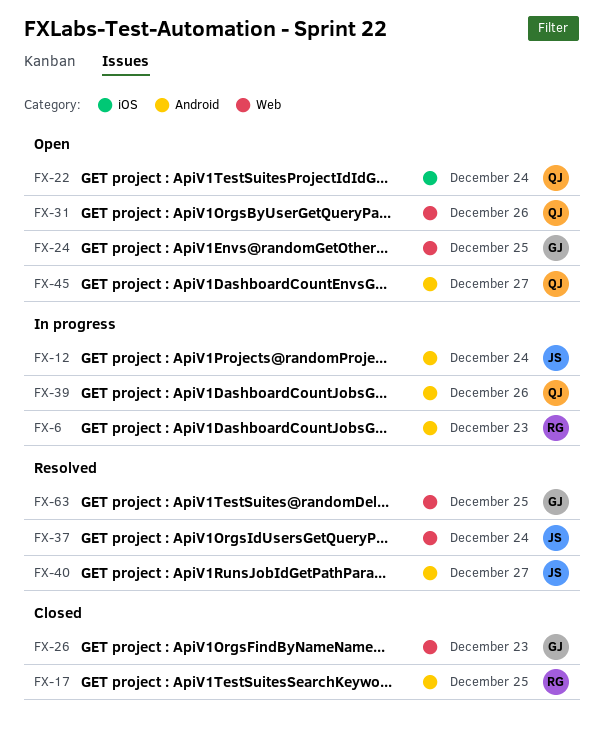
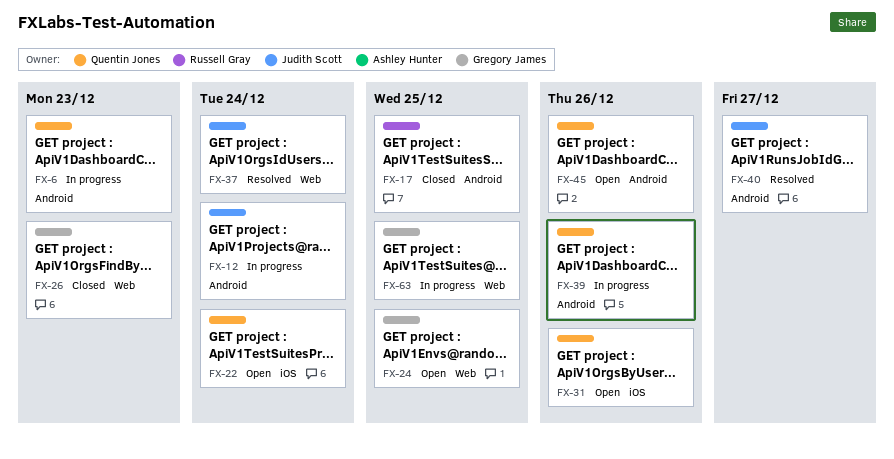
FX-6, owner: Russell Gray -> Quentin Jones
FX-31, label: Web -> iOS
FX-45, due: Dec 27 -> Dec 26
FX-63, status: Resolved -> In progress

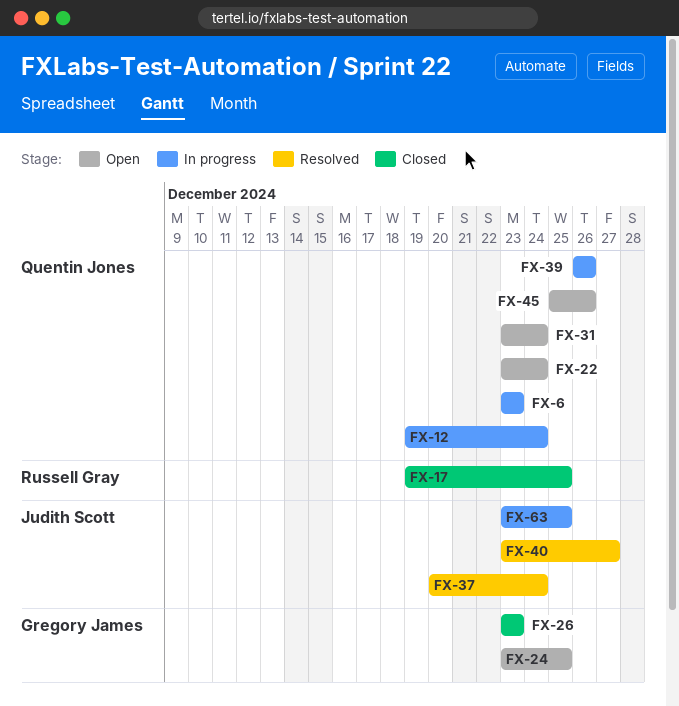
FX-12, owner: Judith Scott -> Quentin Jones
FX-31, due: Dec 26 -> Dec 24
FX-63, owner: Gregory James -> Judith Scott

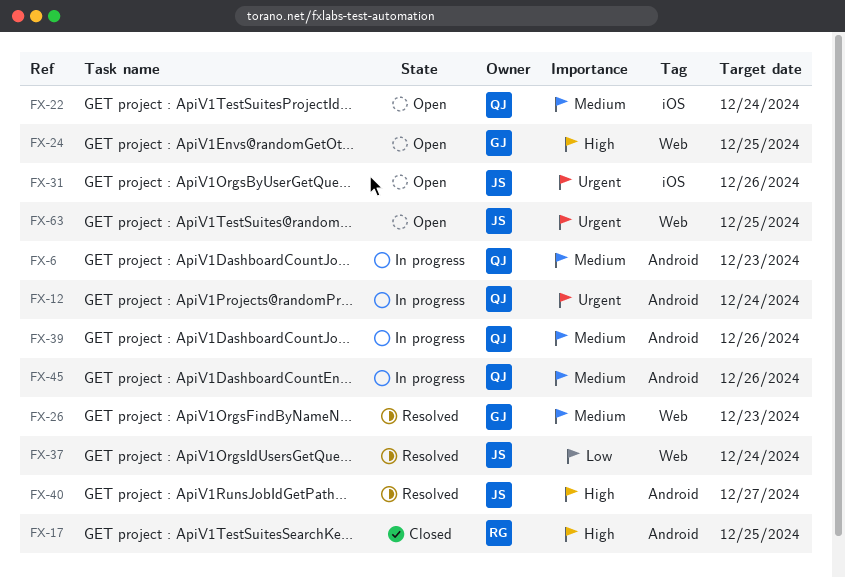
FX-26, status: Closed -> Resolved
FX-31, owner: Quentin Jones -> Judith Scott
FX-31, due: Dec 24 -> Dec 26
FX-45, status: Open -> In progress
FX-63, status: In progress -> Open

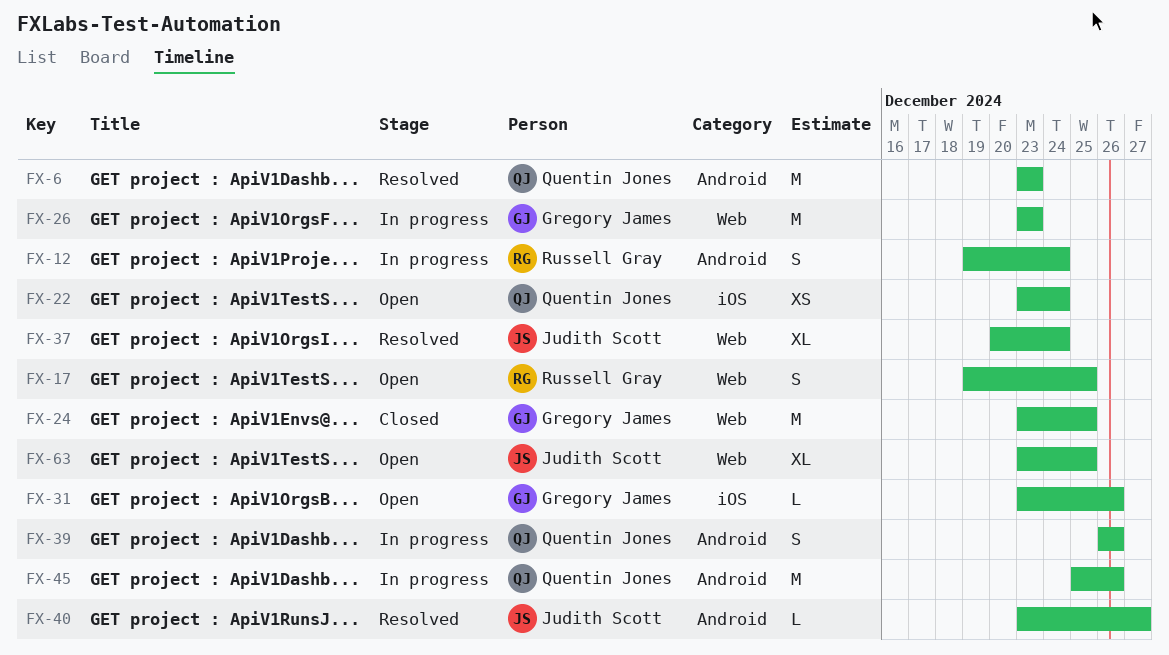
FX-6, status: In progress -> Resolved
FX-12, owner: Quentin Jones -> Russell Gray
FX-17, status: Closed -> Open
FX-17, label: Android -> Web
FX-24, status: Open -> Closed
FX-26, status: Resolved -> In progress
FX-31, owner: Judith Scott -> Gregory James

